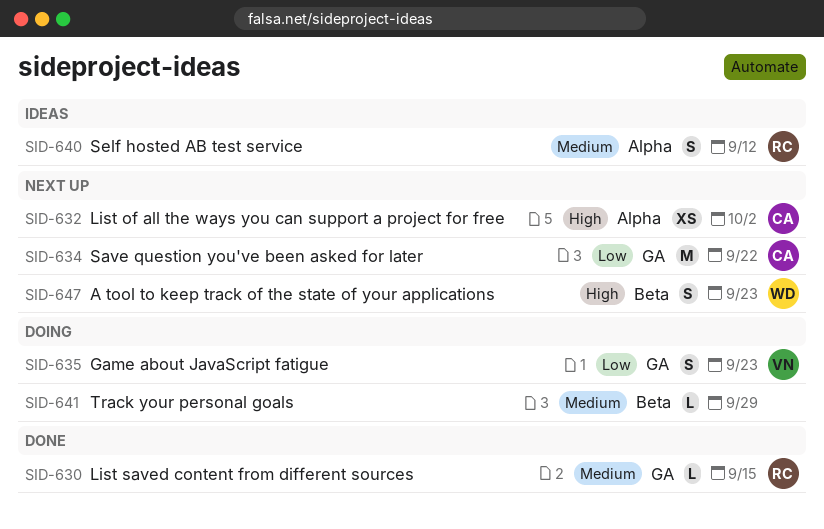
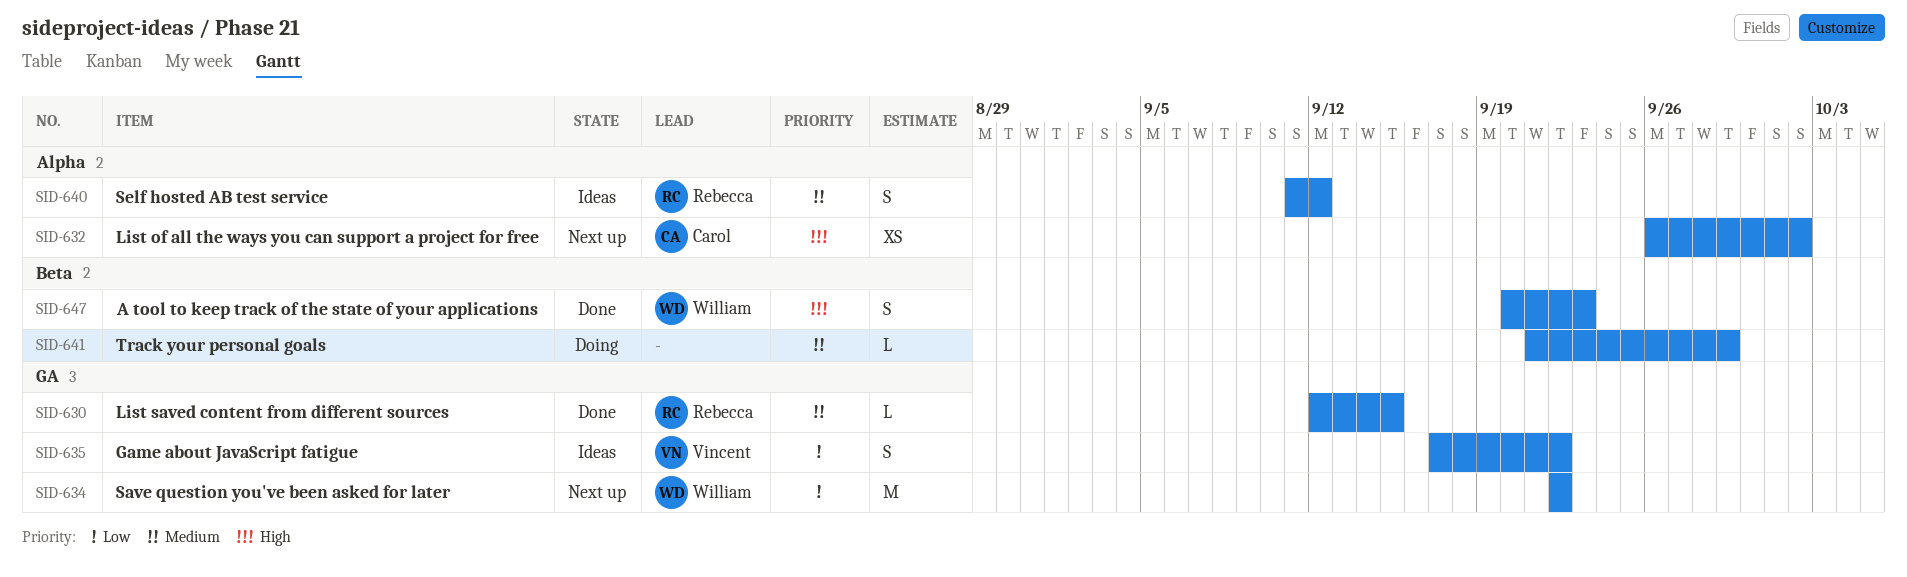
SID-634, owner: Carol -> William
SID-635, status: Doing -> Ideas
SID-635, due: Sep 23 -> Sep 22
SID-647, status: Next up -> Done

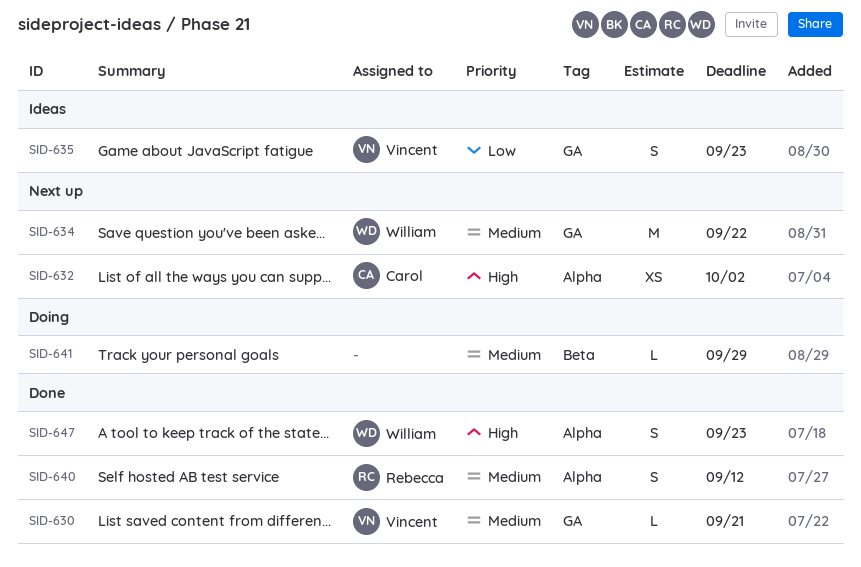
SID-630, owner: Rebecca -> Vincent
SID-630, due: Sep 15 -> Sep 21
SID-634, priority: Low -> Medium
SID-635, due: Sep 22 -> Sep 23
SID-640, status: Ideas -> Done
SID-647, label: Beta -> Alpha

